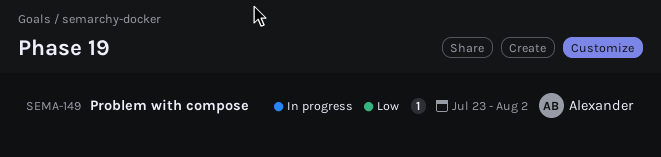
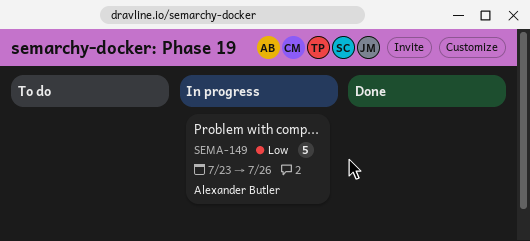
SEMA-149, estimate: 1 -> 5
SEMA-149, due: Aug 2 -> Jul 26

